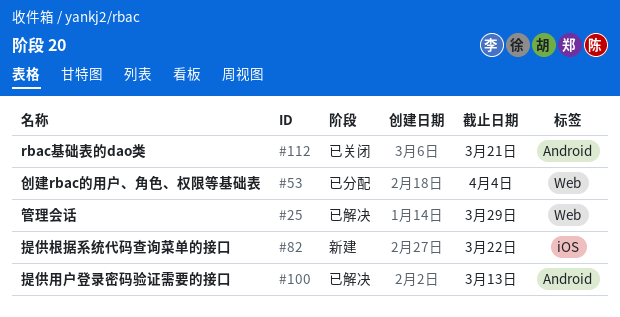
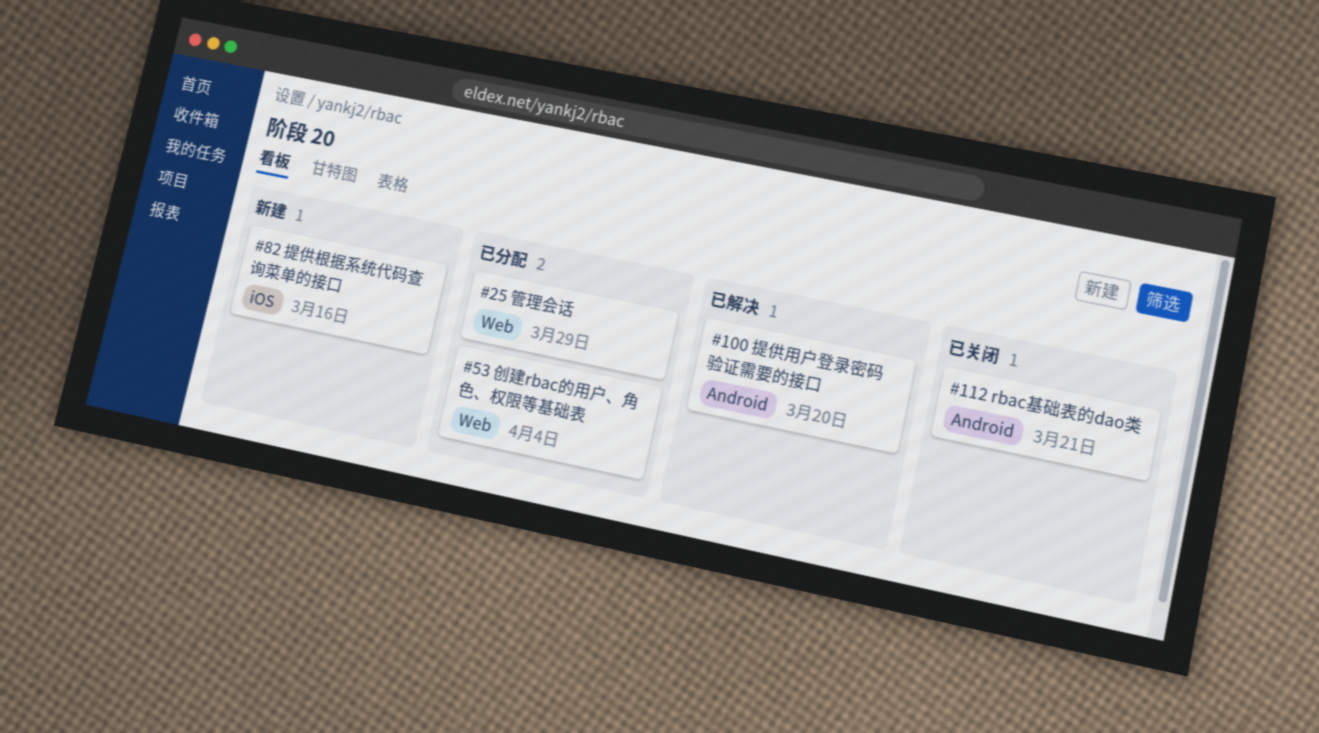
#25, status: 已解决 -> 已分配
#82, due: Mar 22 -> Mar 16
#100, due: Mar 13 -> Mar 20

